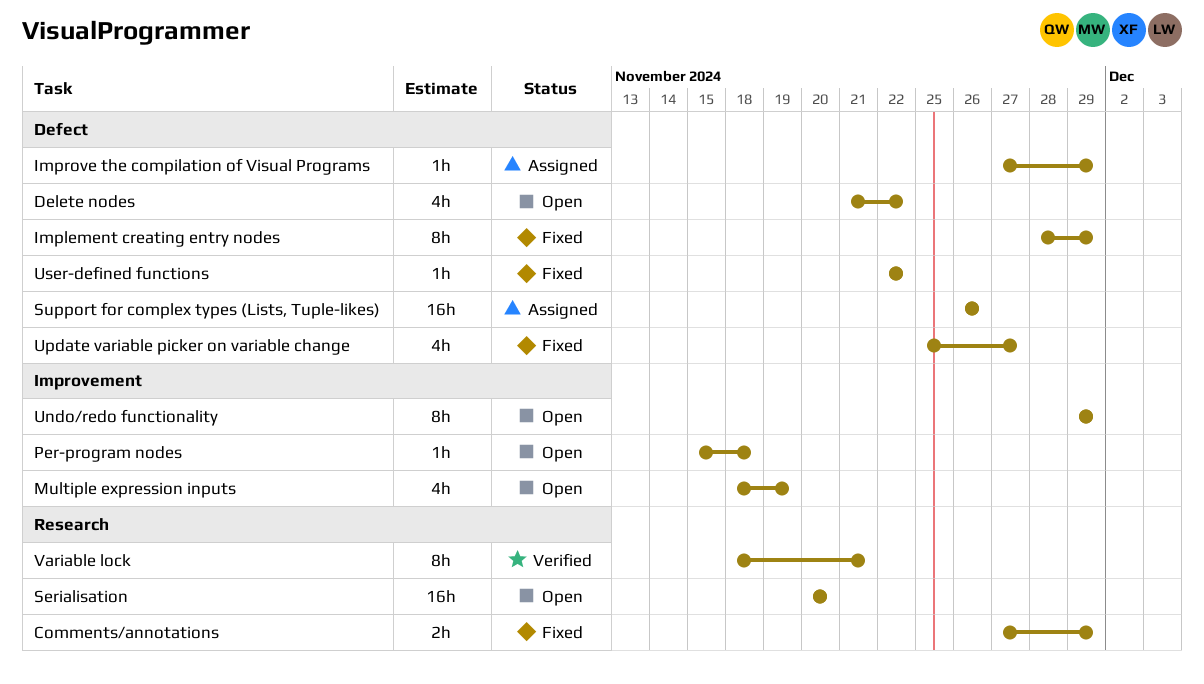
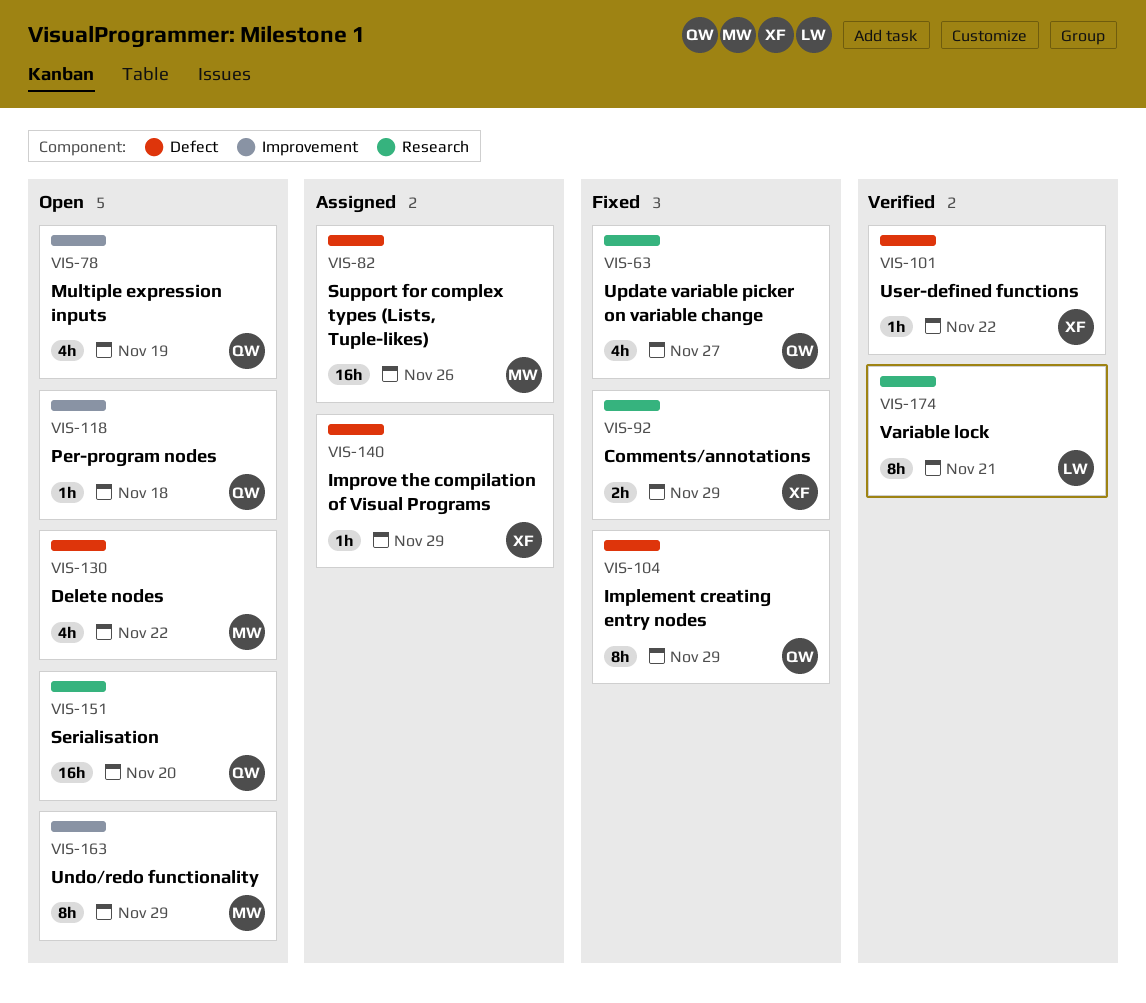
Update variable picker on variable change, label: Defect -> Research
User-defined functions, status: Fixed -> Verified

